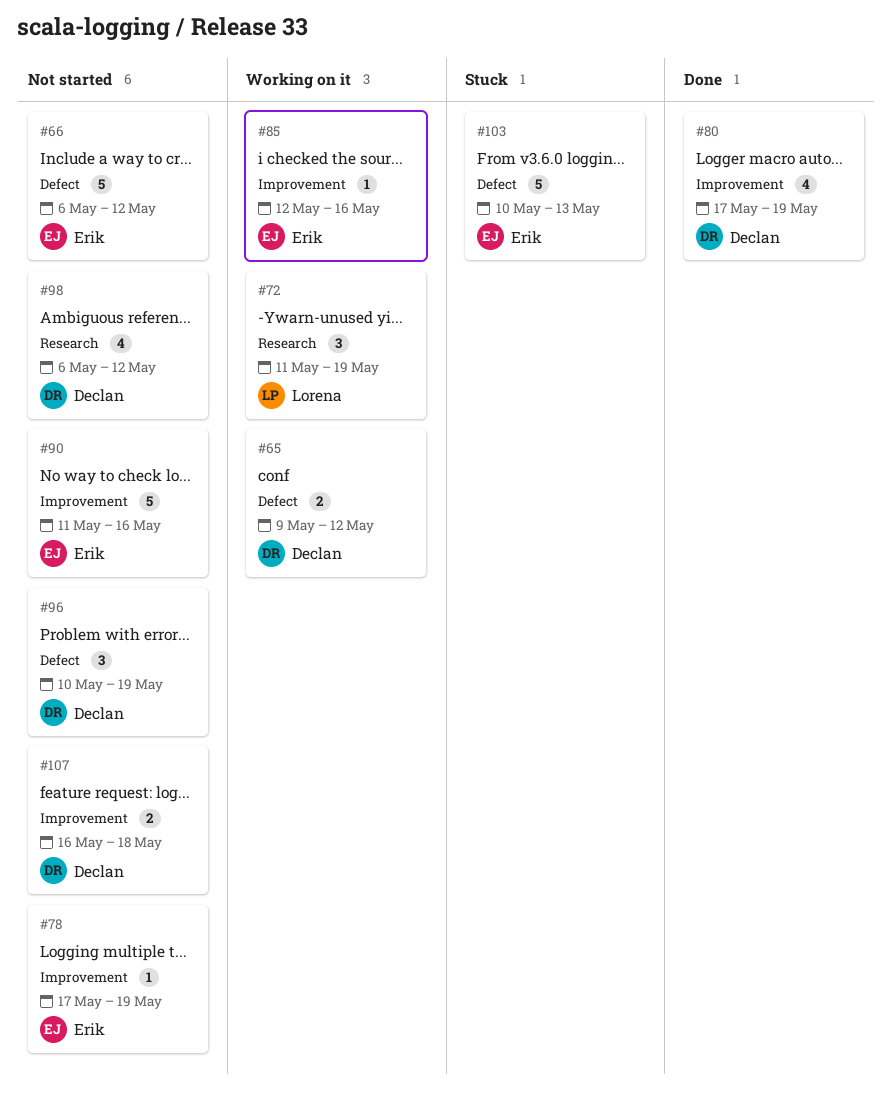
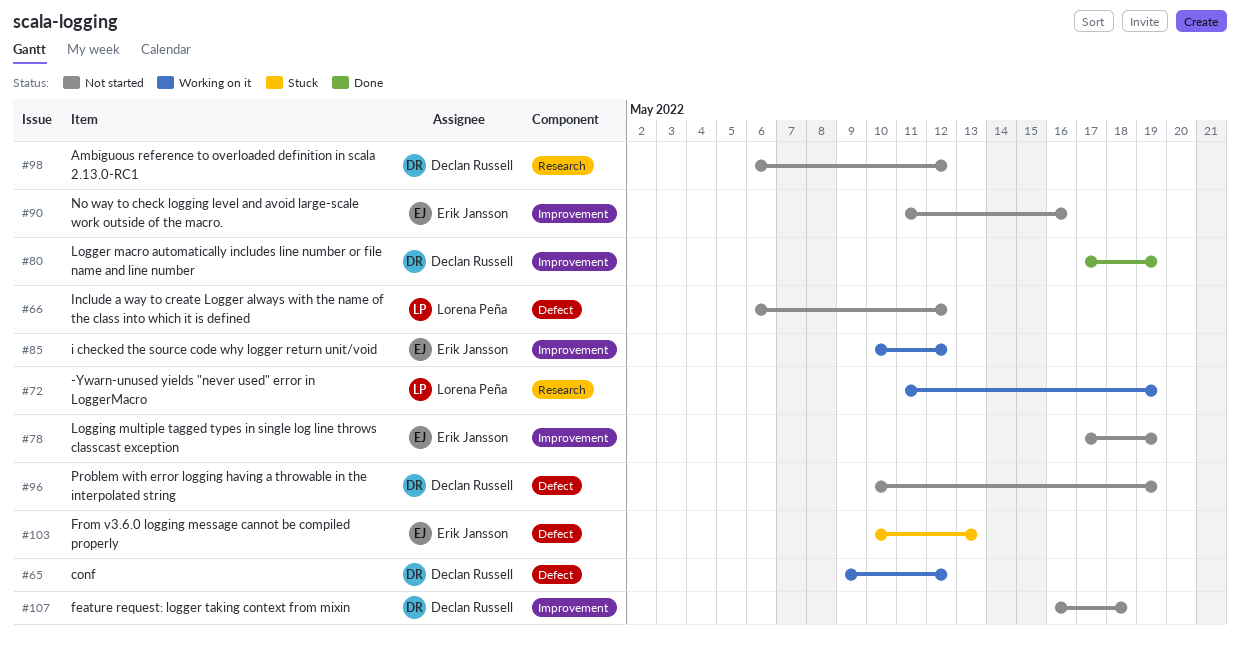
#66, owner: Erik Jansson -> Lorena Peña
#85, start: May 12 -> May 10
#85, due: May 16 -> May 12

